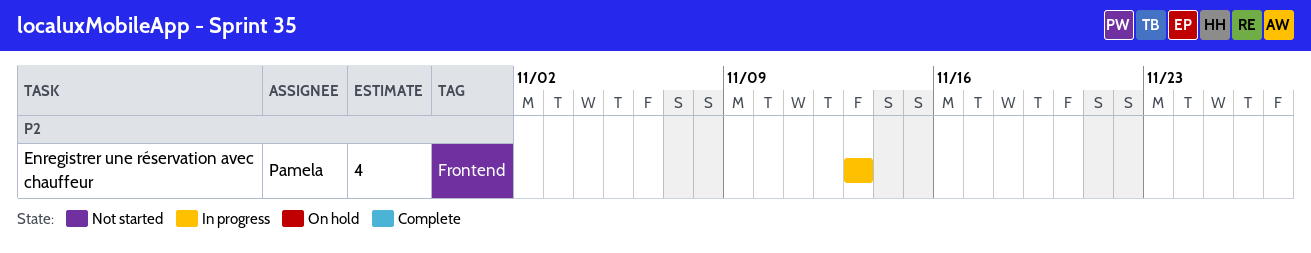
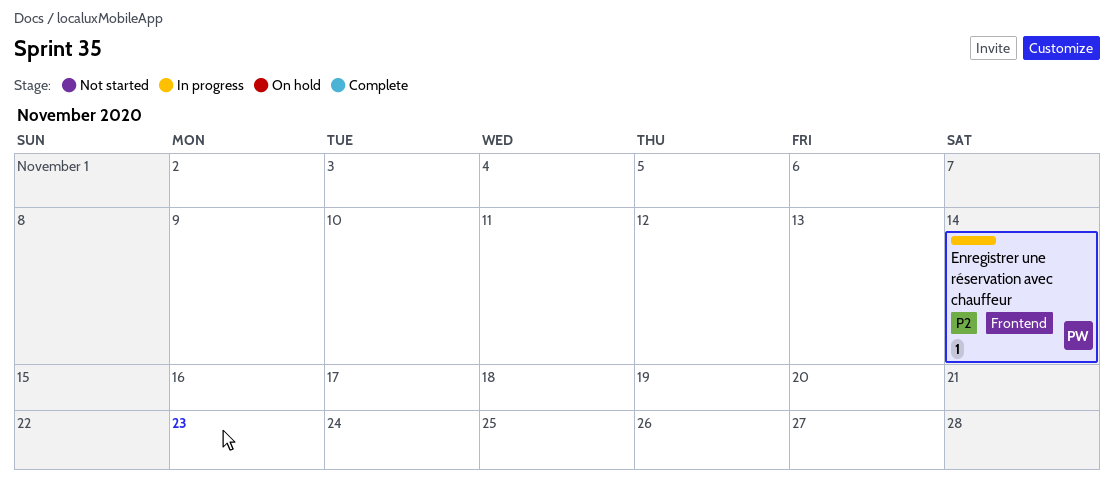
Enregistrer une réservation avec chauffeur, estimate: 4 -> 1
Enregistrer une réservation avec chauffeur, due: Nov 13 -> Nov 14

